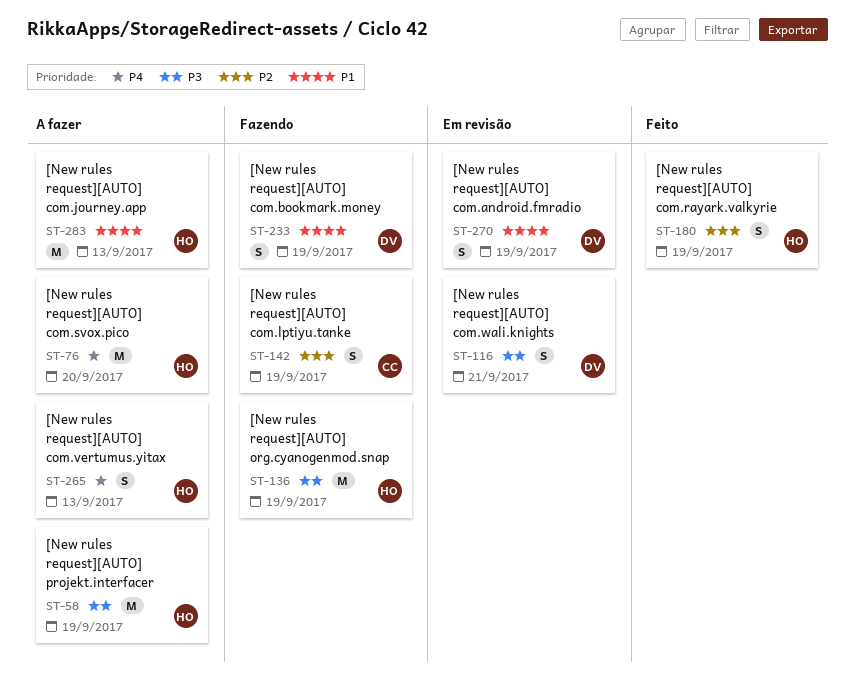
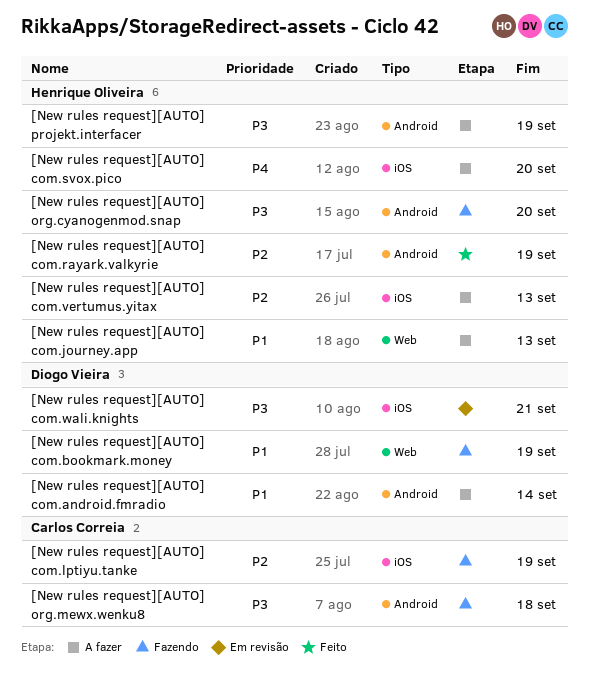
[New rules request][AUTO] com.android.fmradio, status: Em revisão -> A fazer
[New rules request][AUTO] com.android.fmradio, due: Sep 19 -> Sep 14
[New rules request][AUTO] com.vertumus.yitax, priority: P4 -> P2
[New rules request][AUTO] org.cyanogenmod.snap, due: Sep 19 -> Sep 20
[New rules request][AUTO] org.mewx.wenku8: none -> present

